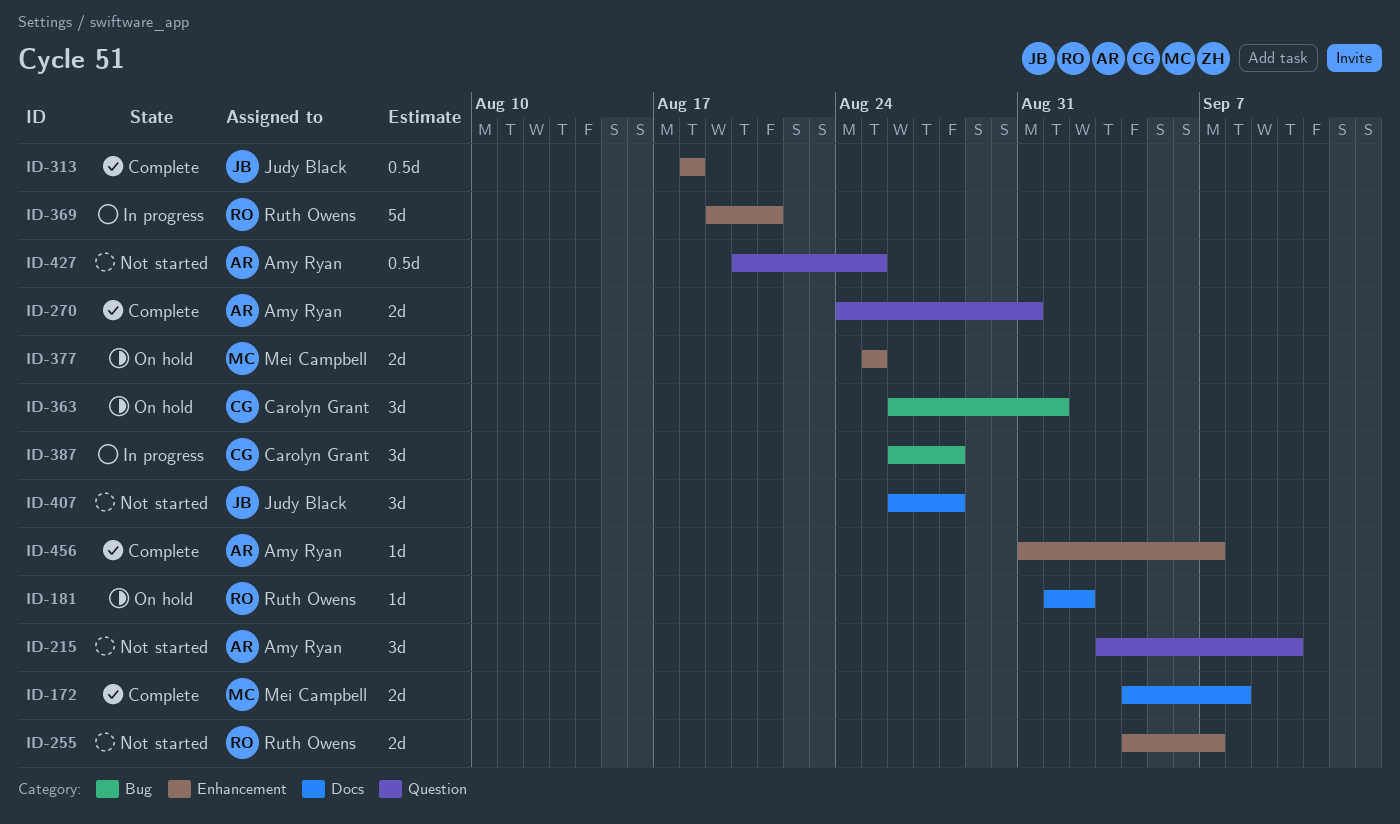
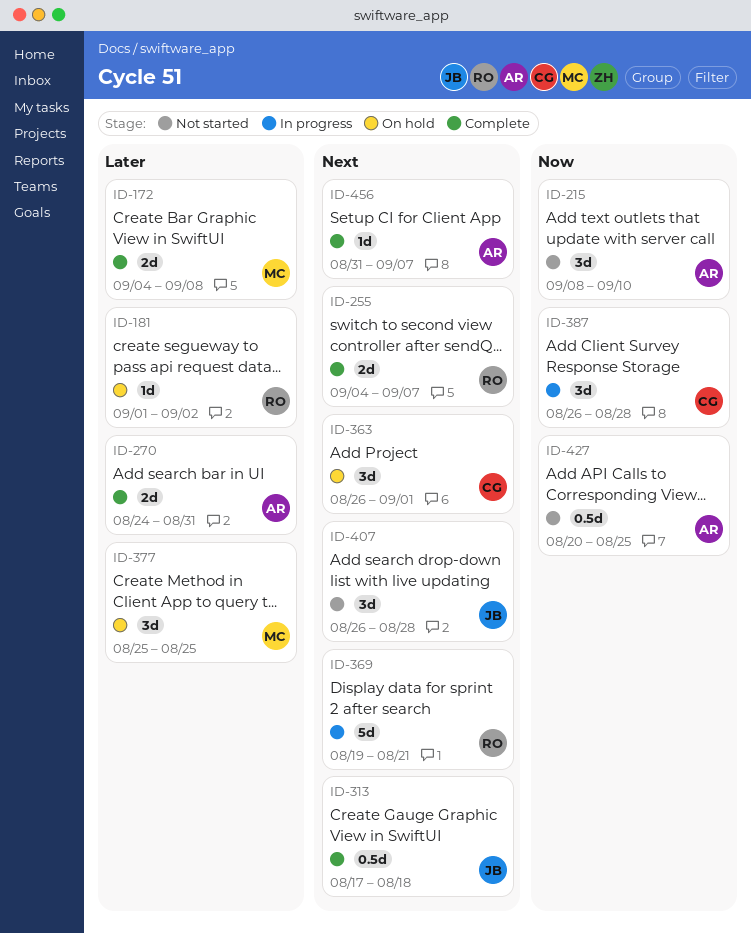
ID-215, start: Sep 3 -> Sep 8
ID-255, status: Not started -> Complete
ID-313, start: Aug 18 -> Aug 17
ID-377, estimate: 2d -> 3d

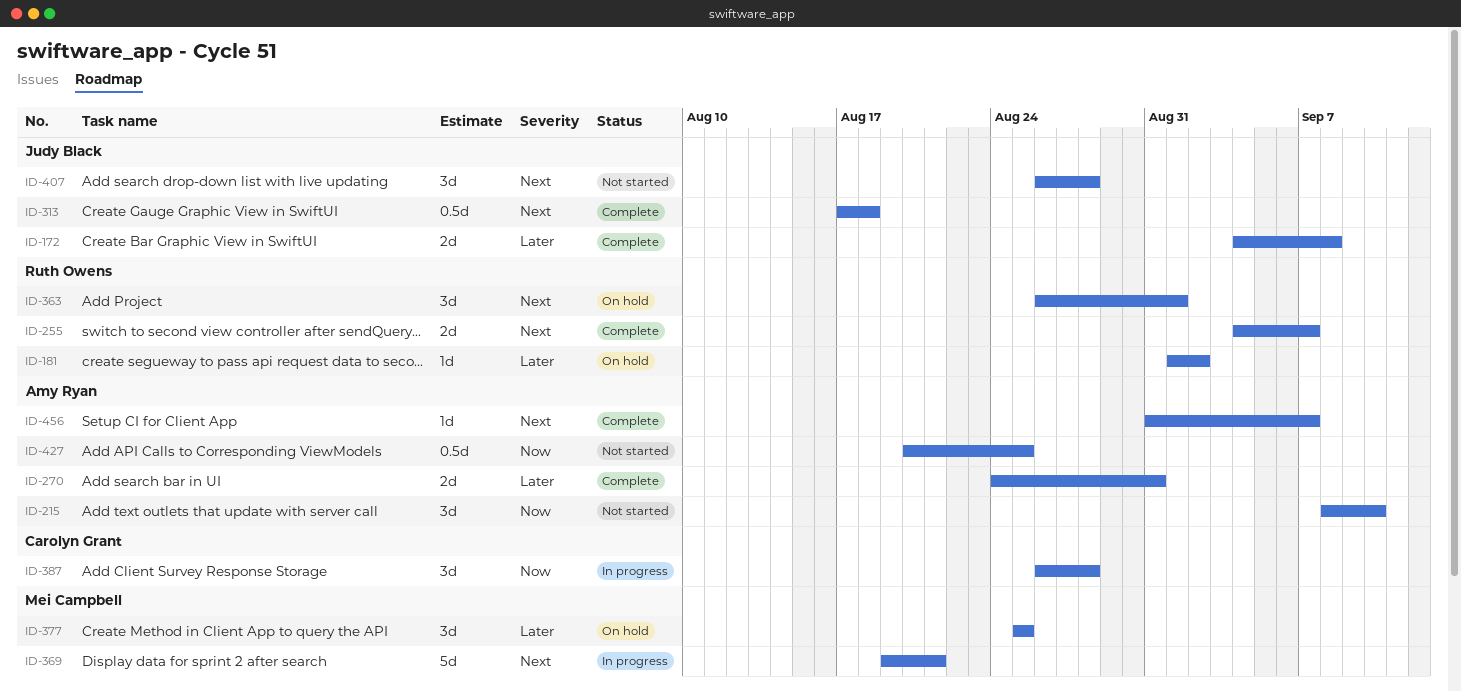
ID-172, owner: Mei Campbell -> Judy Black
ID-363, owner: Carolyn Grant -> Ruth Owens
ID-369, owner: Ruth Owens -> Mei Campbell

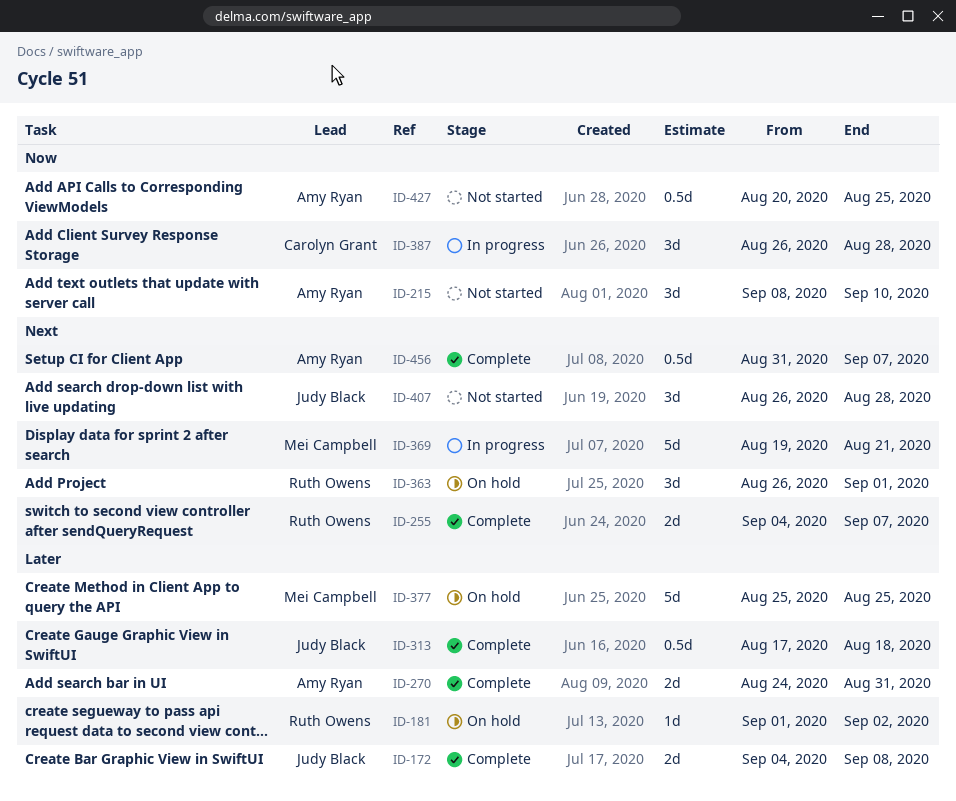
ID-313, priority: Next -> Later
ID-377, estimate: 3d -> 5d
ID-456, estimate: 1d -> 0.5d

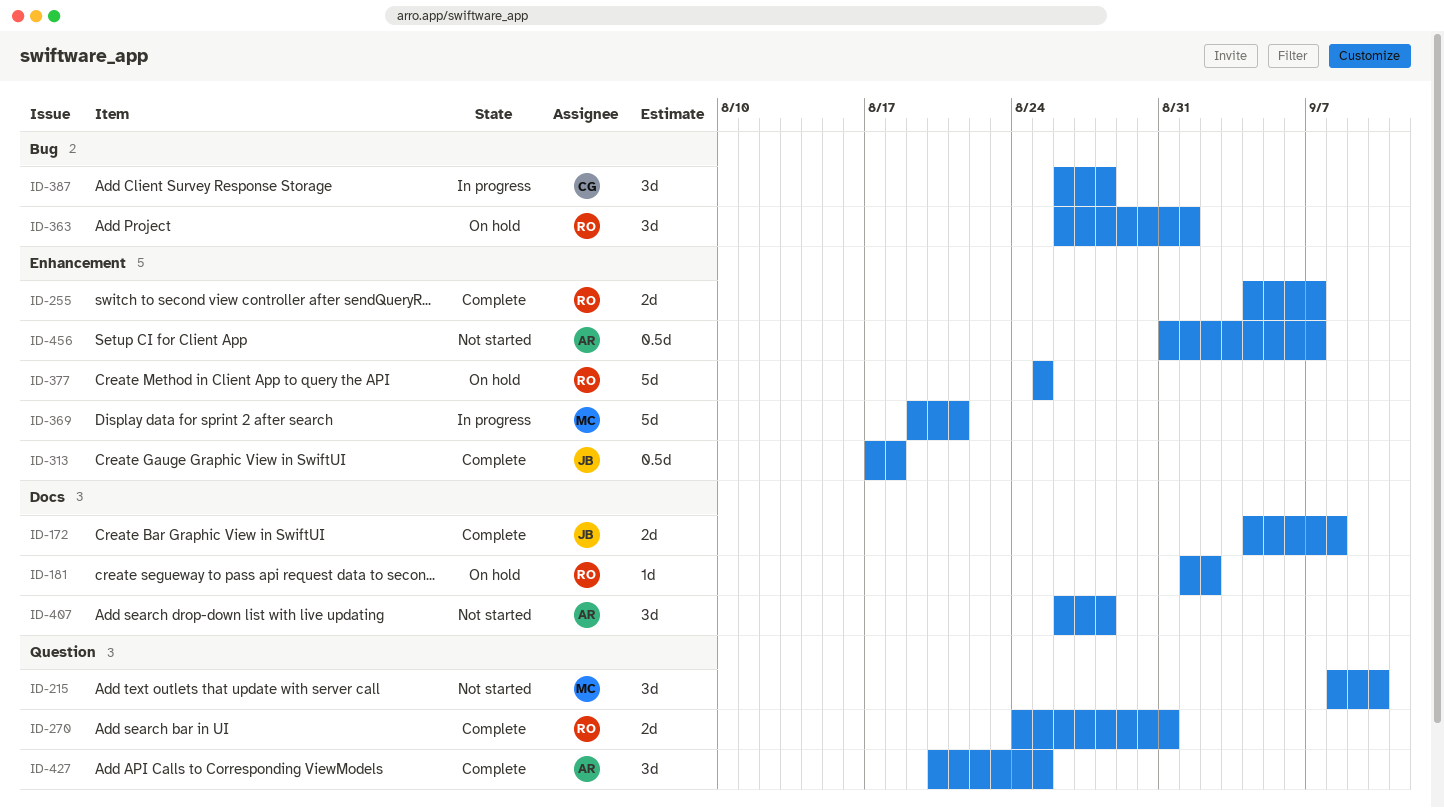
ID-215, owner: Amy Ryan -> Mei Campbell
ID-270, owner: Amy Ryan -> Ruth Owens
ID-377, owner: Mei Campbell -> Ruth Owens
ID-407, owner: Judy Black -> Amy Ryan
ID-427, status: Not started -> Complete
ID-427, estimate: 0.5d -> 3d
ID-456, status: Complete -> Not started

